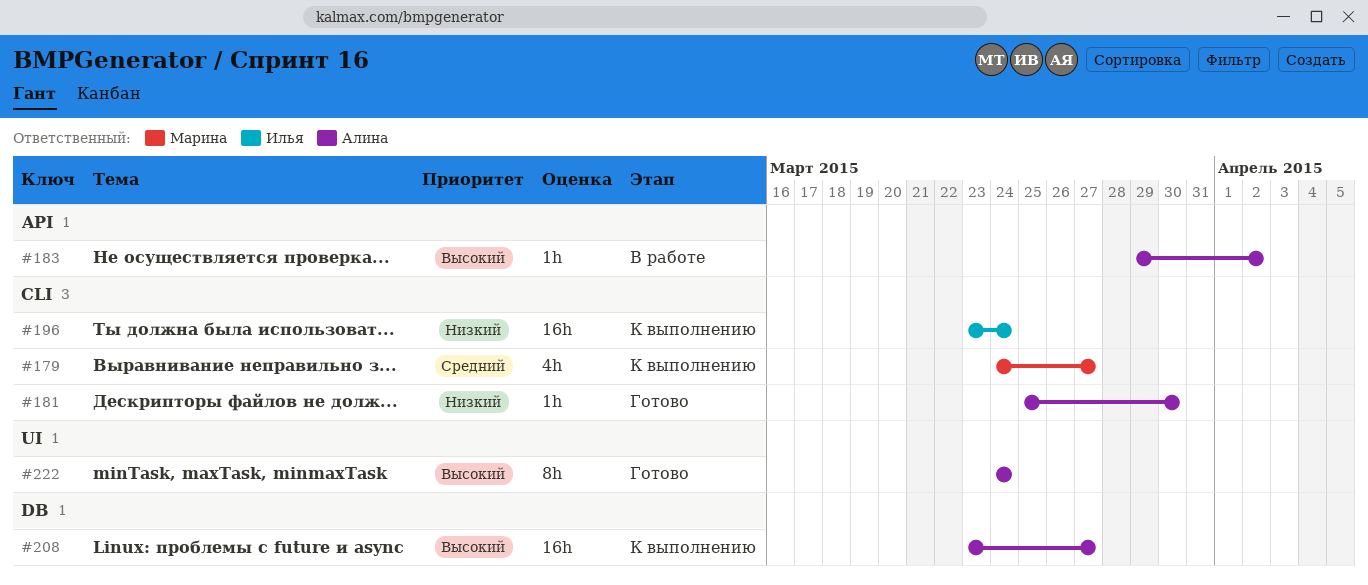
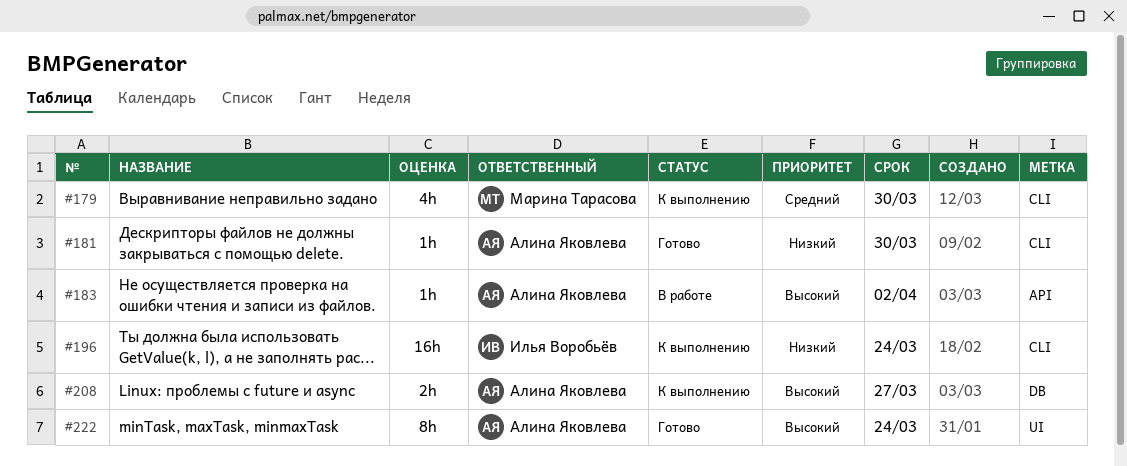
#179, due: Mar 27 -> Mar 30
#208, estimate: 16h -> 2h

